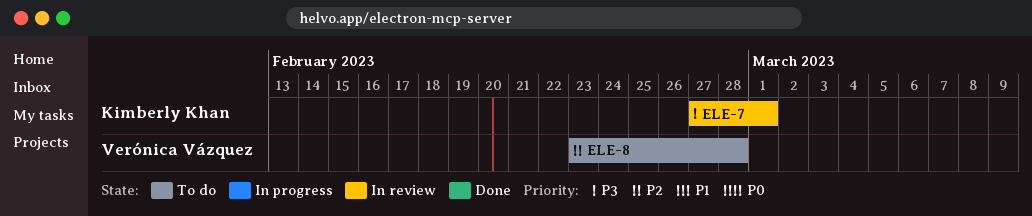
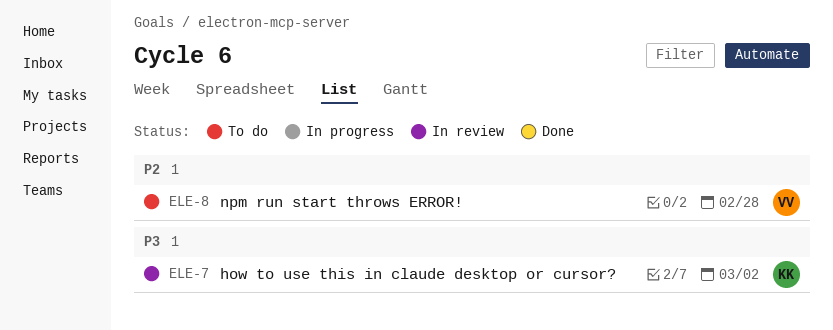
ELE-7, due: Mar 1 -> Mar 2

